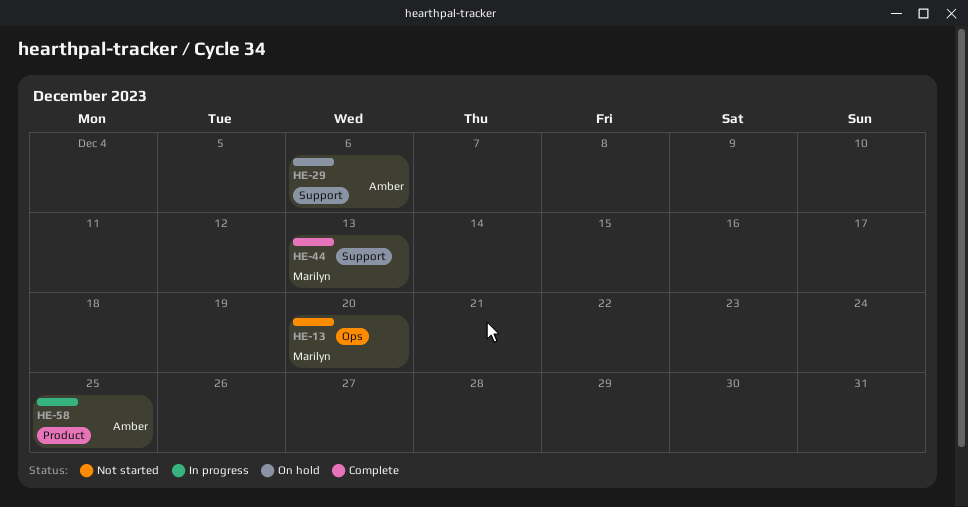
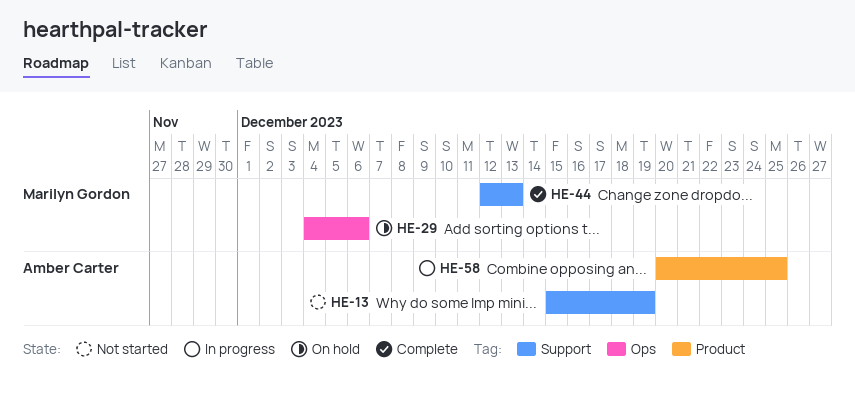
HE-13, owner: Marilyn Gordon -> Amber Carter
HE-13, label: Ops -> Support
HE-13, due: Dec 20 -> Dec 19
HE-29, owner: Amber Carter -> Marilyn Gordon
HE-29, label: Support -> Ops

